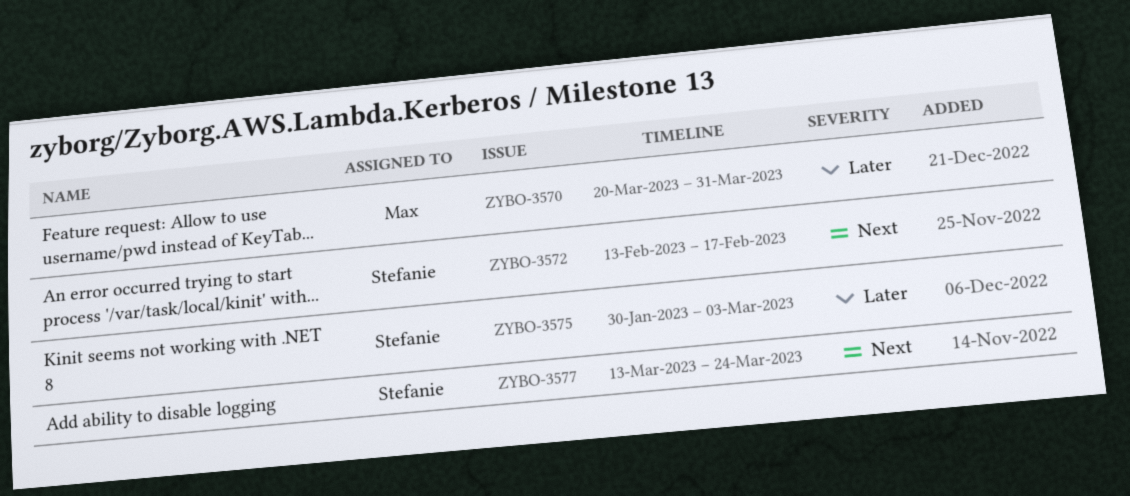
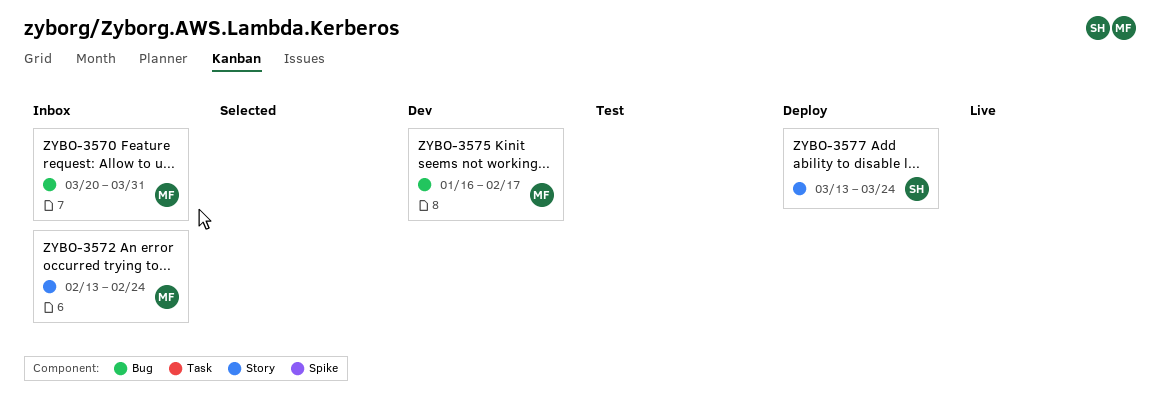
ZYBO-3572, owner: Stefanie -> Max
ZYBO-3572, due: Feb 17 -> Feb 24
ZYBO-3575, owner: Stefanie -> Max
ZYBO-3575, start: Jan 30 -> Jan 16
ZYBO-3575, due: Mar 3 -> Feb 17

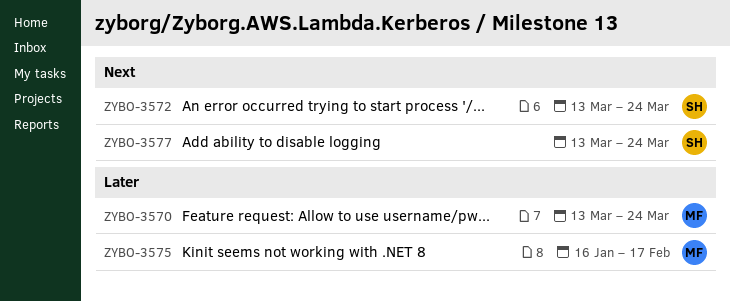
ZYBO-3570, start: Mar 20 -> Mar 13
ZYBO-3570, due: Mar 31 -> Mar 24
ZYBO-3572, owner: MF -> SH
ZYBO-3572, start: Feb 13 -> Mar 13
ZYBO-3572, due: Feb 24 -> Mar 24

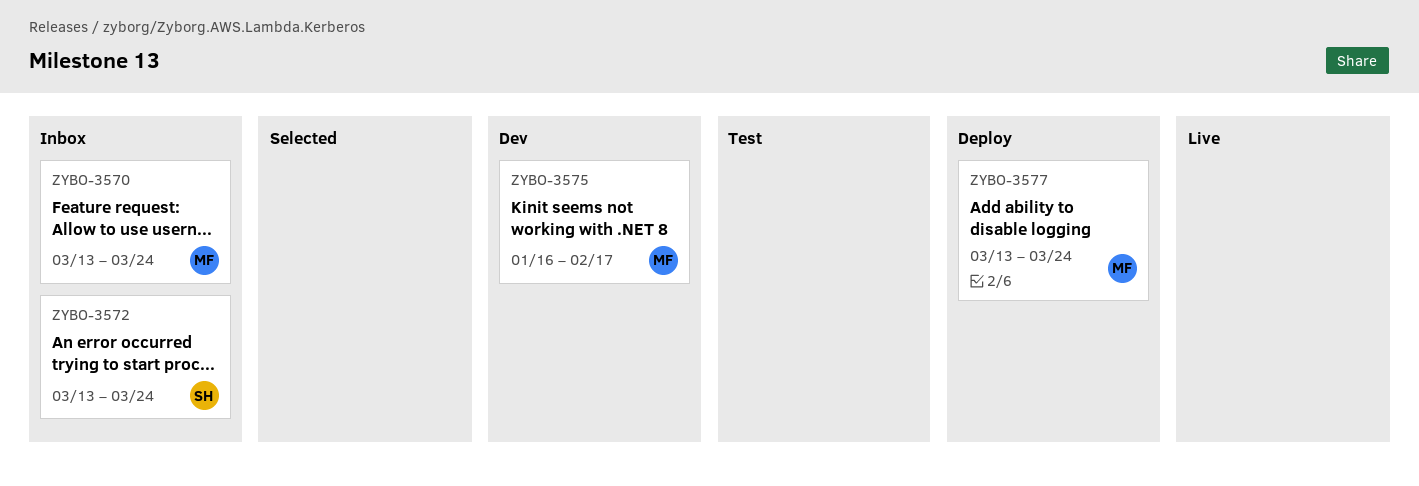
ZYBO-3577, owner: SH -> MF

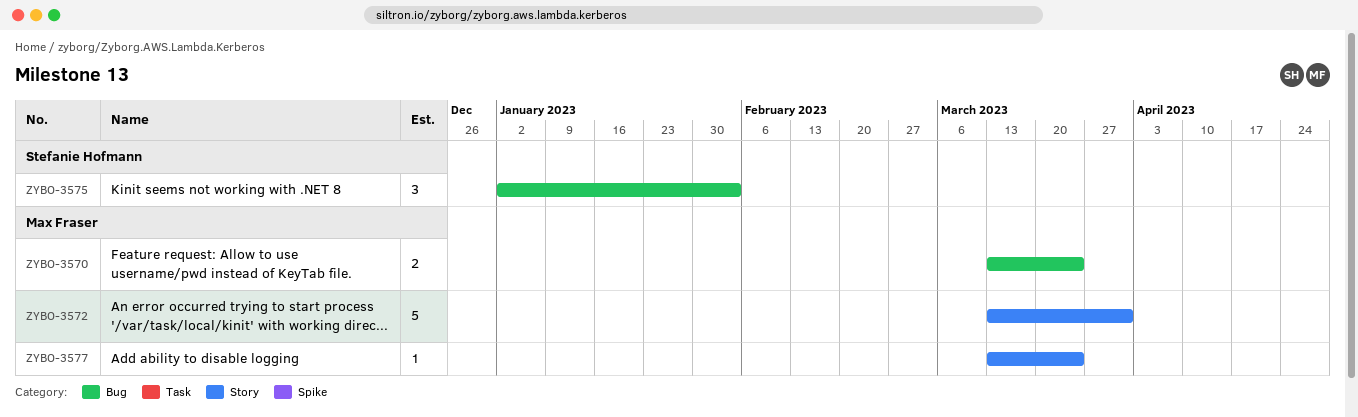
ZYBO-3572, owner: Stefanie Hofmann -> Max Fraser
ZYBO-3572, due: Mar 24 -> Mar 31
ZYBO-3575, owner: Max Fraser -> Stefanie Hofmann
ZYBO-3575, start: Jan 16 -> Jan 2
ZYBO-3575, due: Feb 17 -> Feb 3

